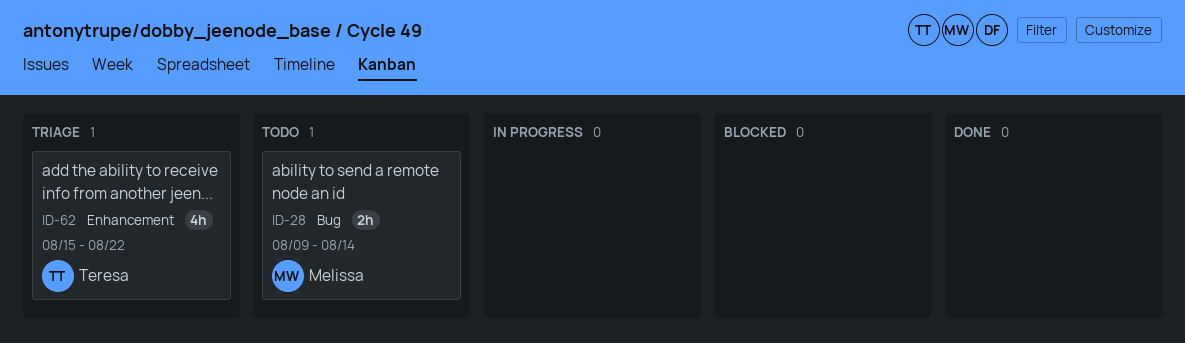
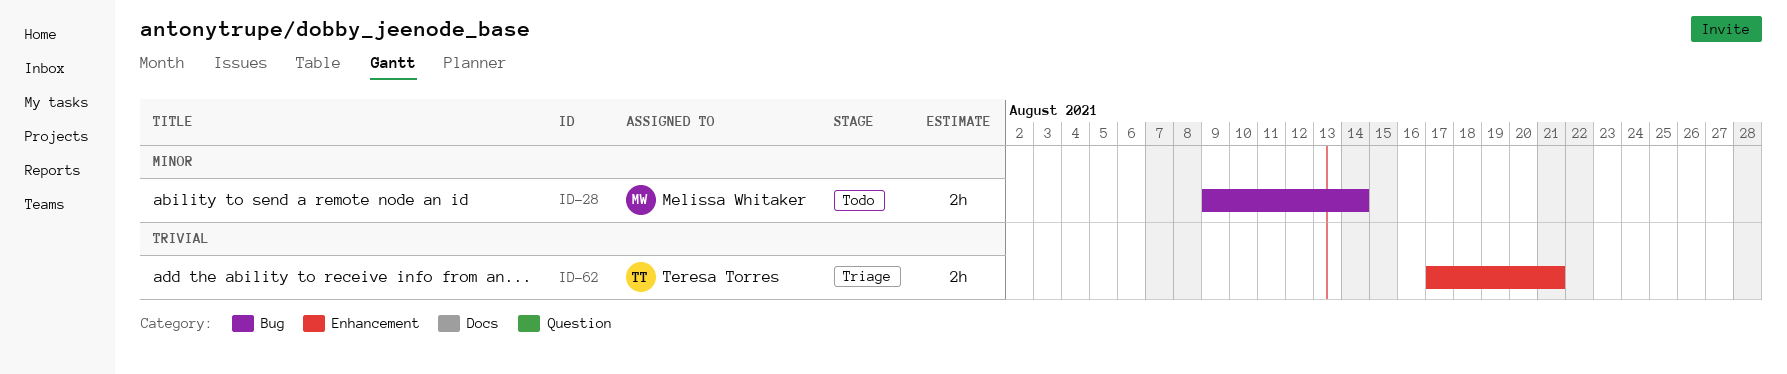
ID-62, estimate: 4h -> 2h
ID-62, start: Aug 15 -> Aug 17
ID-62, due: Aug 22 -> Aug 21

